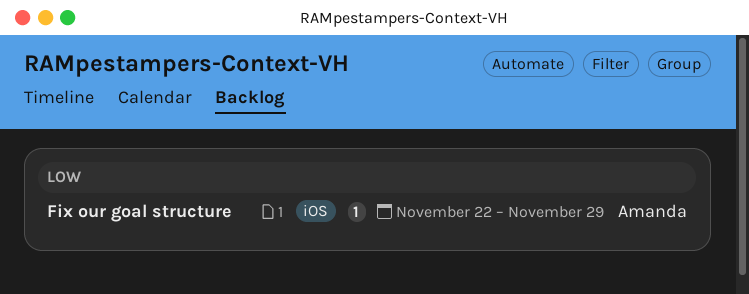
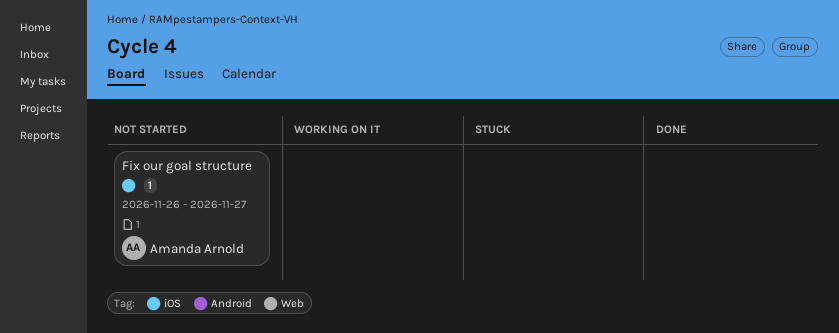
Fix our goal structure, start: Nov 22 -> Nov 26
Fix our goal structure, due: Nov 29 -> Nov 27

